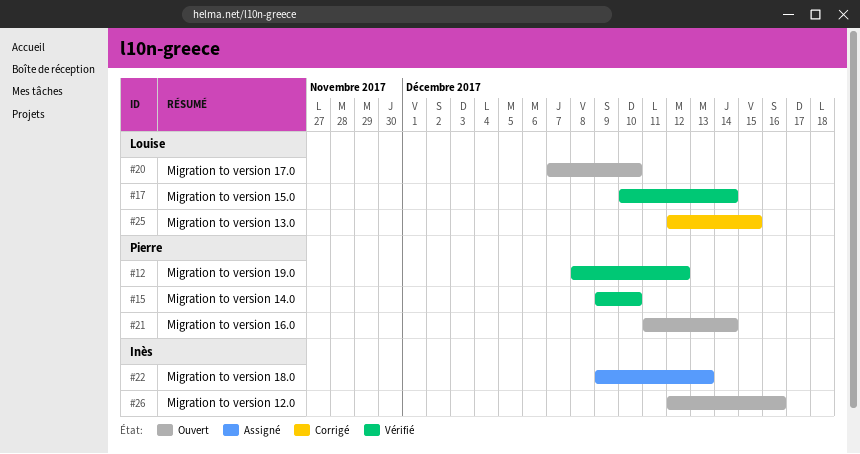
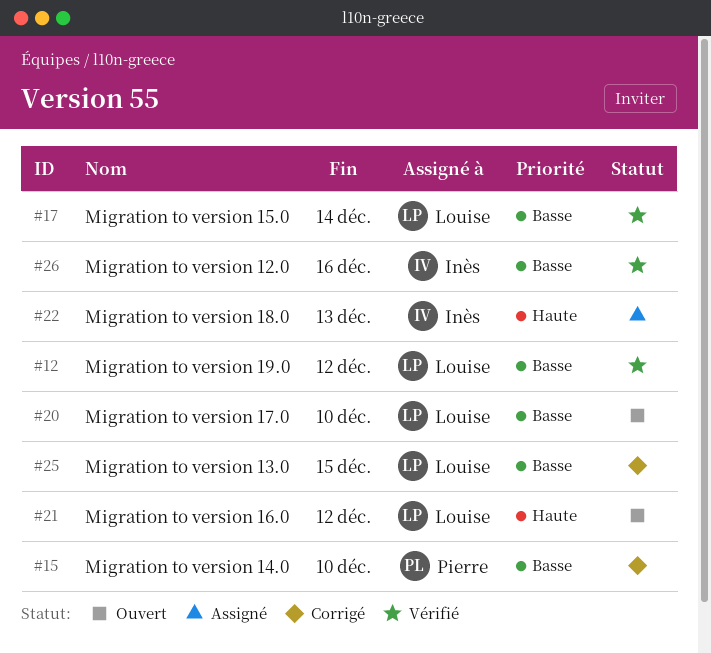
#12, owner: Pierre -> Louise
#15, status: Vérifié -> Corrigé
#21, owner: Pierre -> Louise
#21, due: Dec 14 -> Dec 12
#26, status: Ouvert -> Vérifié

